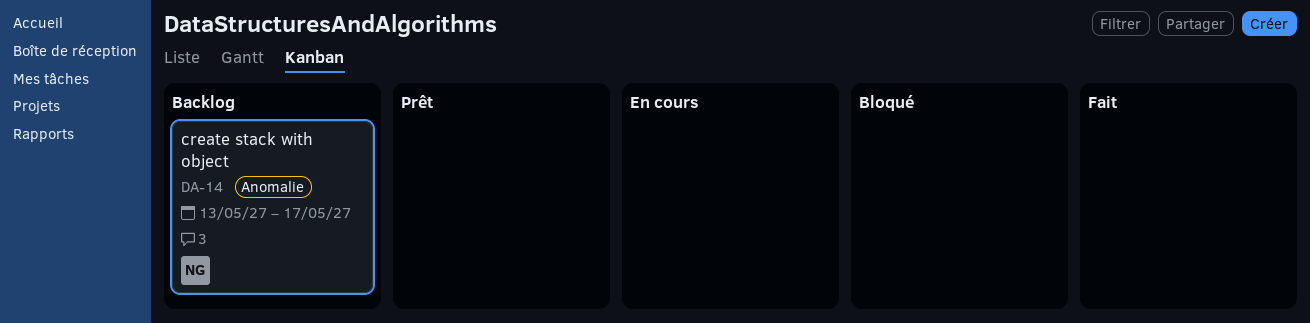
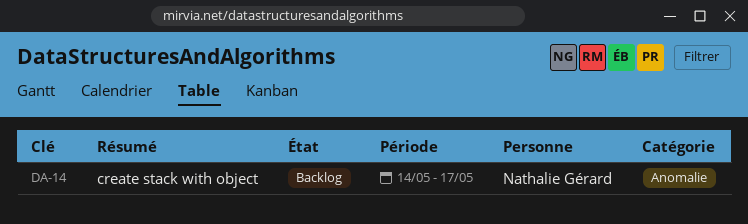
DA-14, start: May 13 -> May 14

